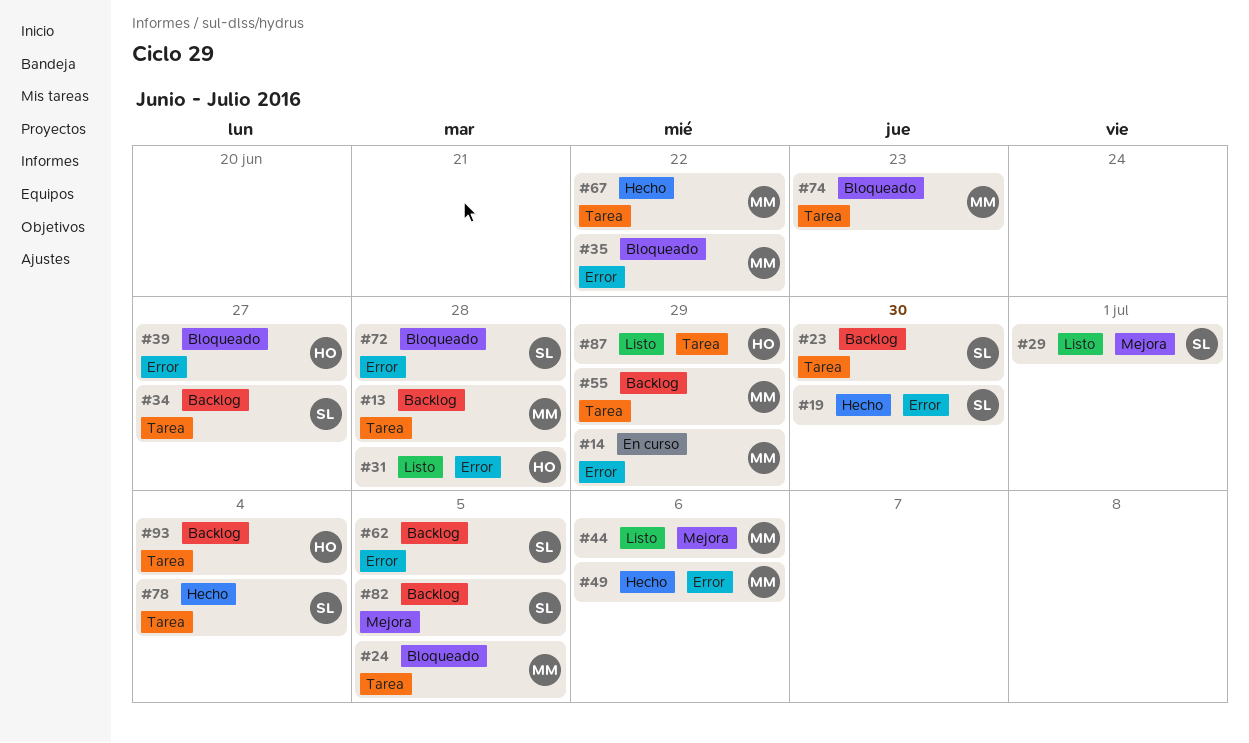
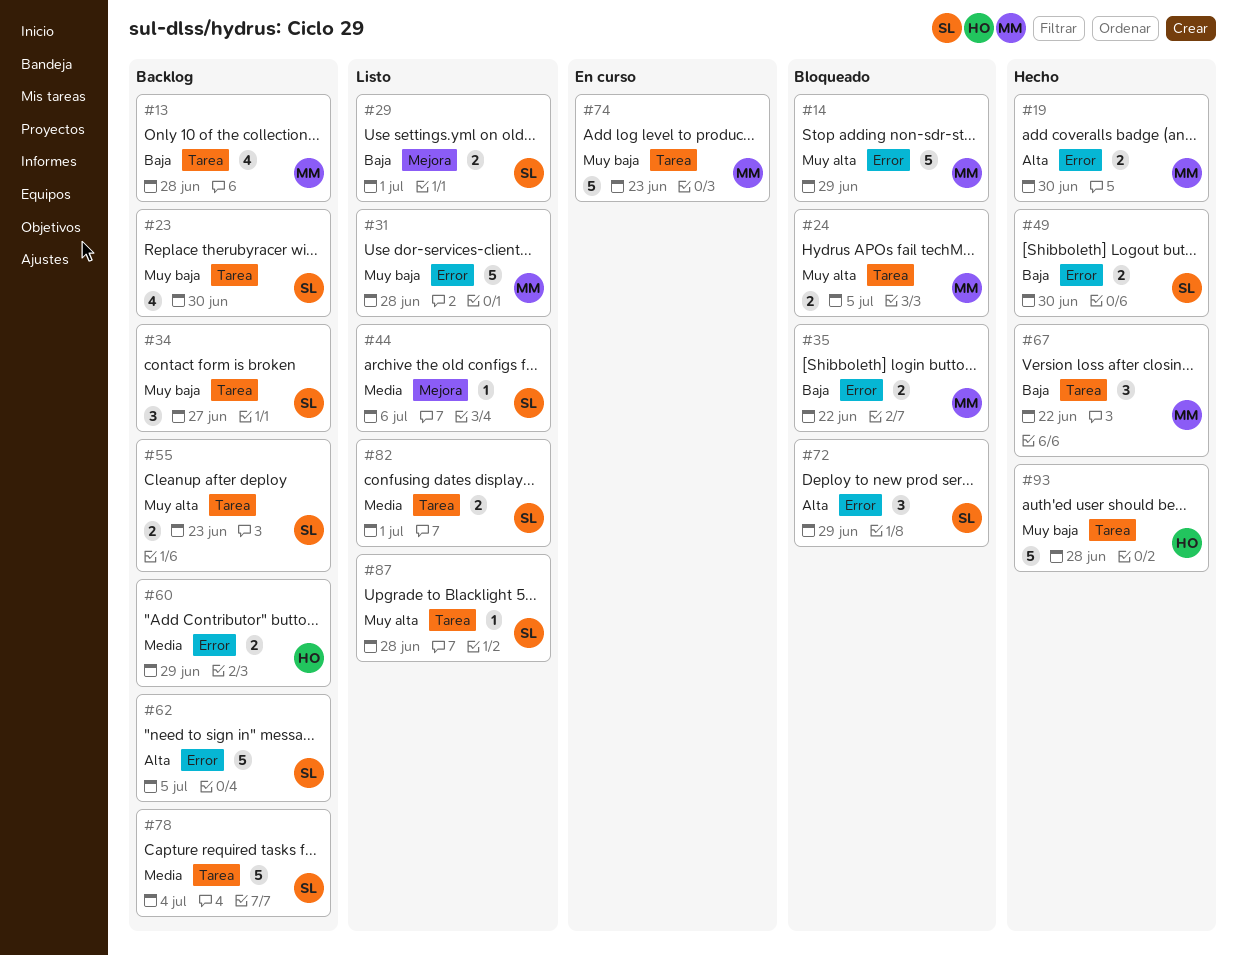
#14, status: En curso -> Bloqueado
#19, owner: SL -> MM
#31, owner: HO -> MM
#39: present -> none
#44, owner: MM -> SL
#49, owner: MM -> SL
#49, due: Jul 6 -> Jun 30
#55, owner: MM -> SL
#55, due: Jun 29 -> Jun 23
#60: none -> present
#72, due: Jun 28 -> Jun 29
#74, status: Bloqueado -> En curso
#78, status: Hecho -> Backlog
#82, status: Backlog -> Listo
#82, label: Mejora -> Tarea
#82, due: Jul 5 -> Jul 1
#87, owner: HO -> SL
#87, due: Jun 29 -> Jun 28
#93, status: Backlog -> Hecho
#93, due: Jul 4 -> Jun 28

